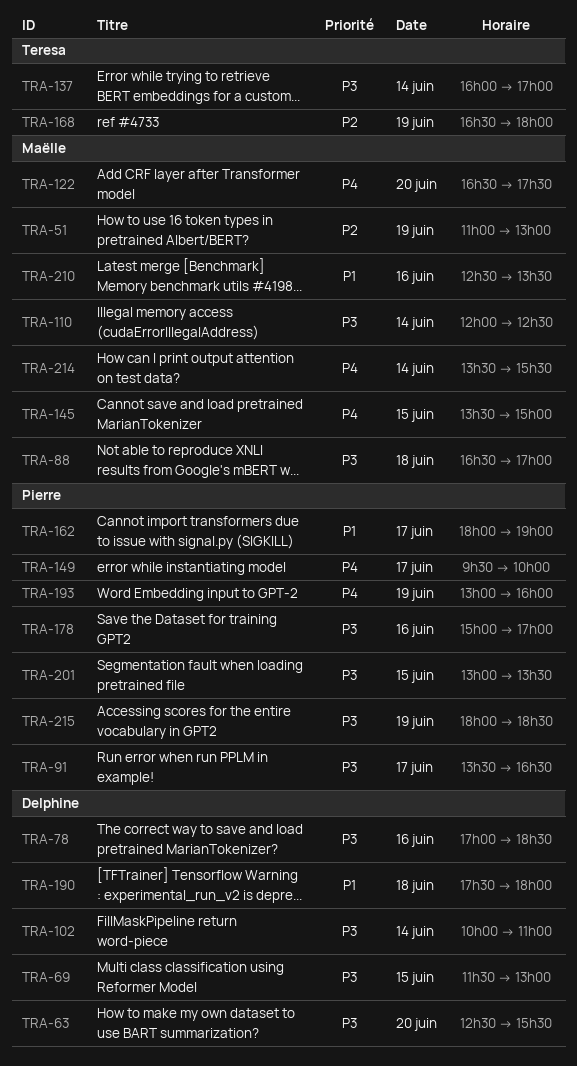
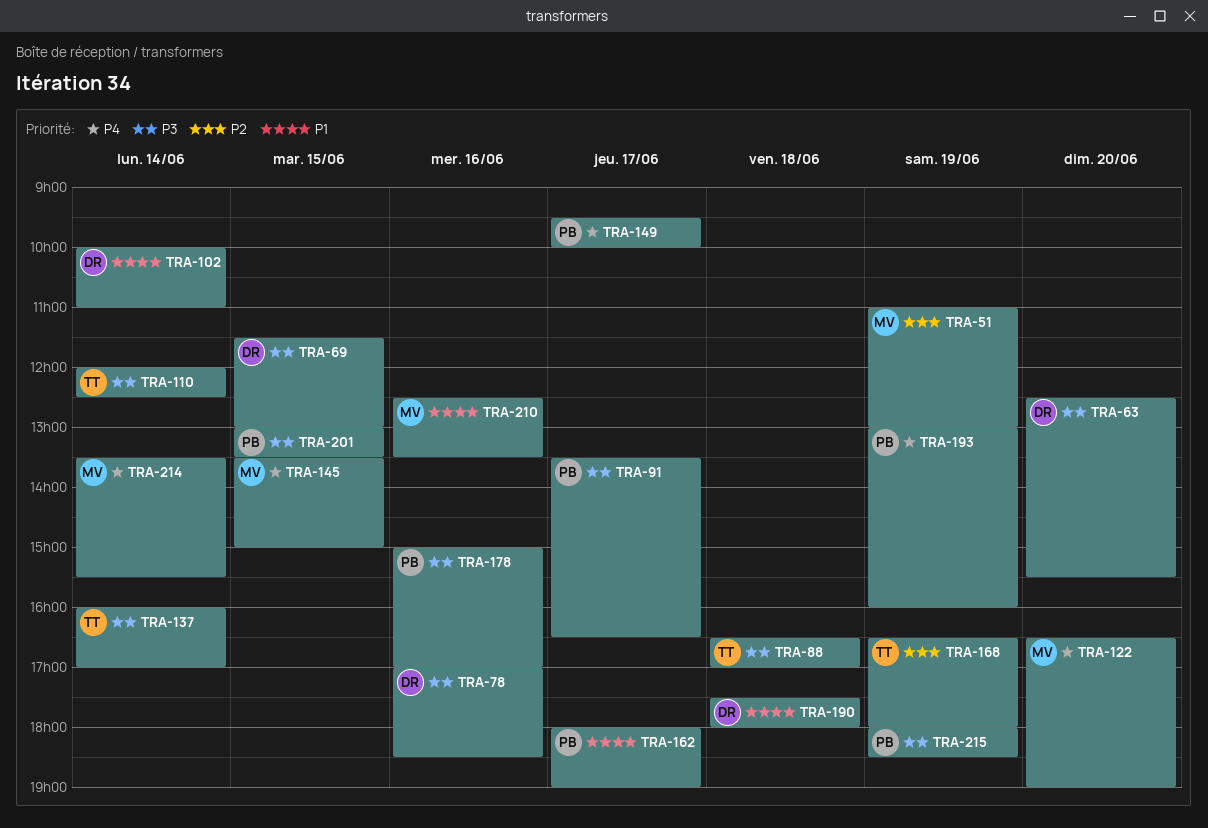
TRA-88, owner: Maëlle -> Teresa
TRA-102, priority: P3 -> P1
TRA-110, owner: Maëlle -> Teresa
TRA-122, ends: 17:30 -> 19:00

